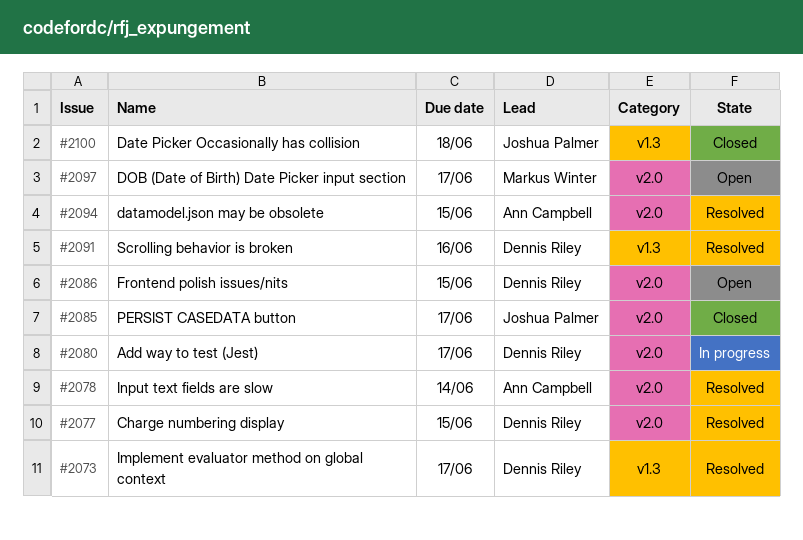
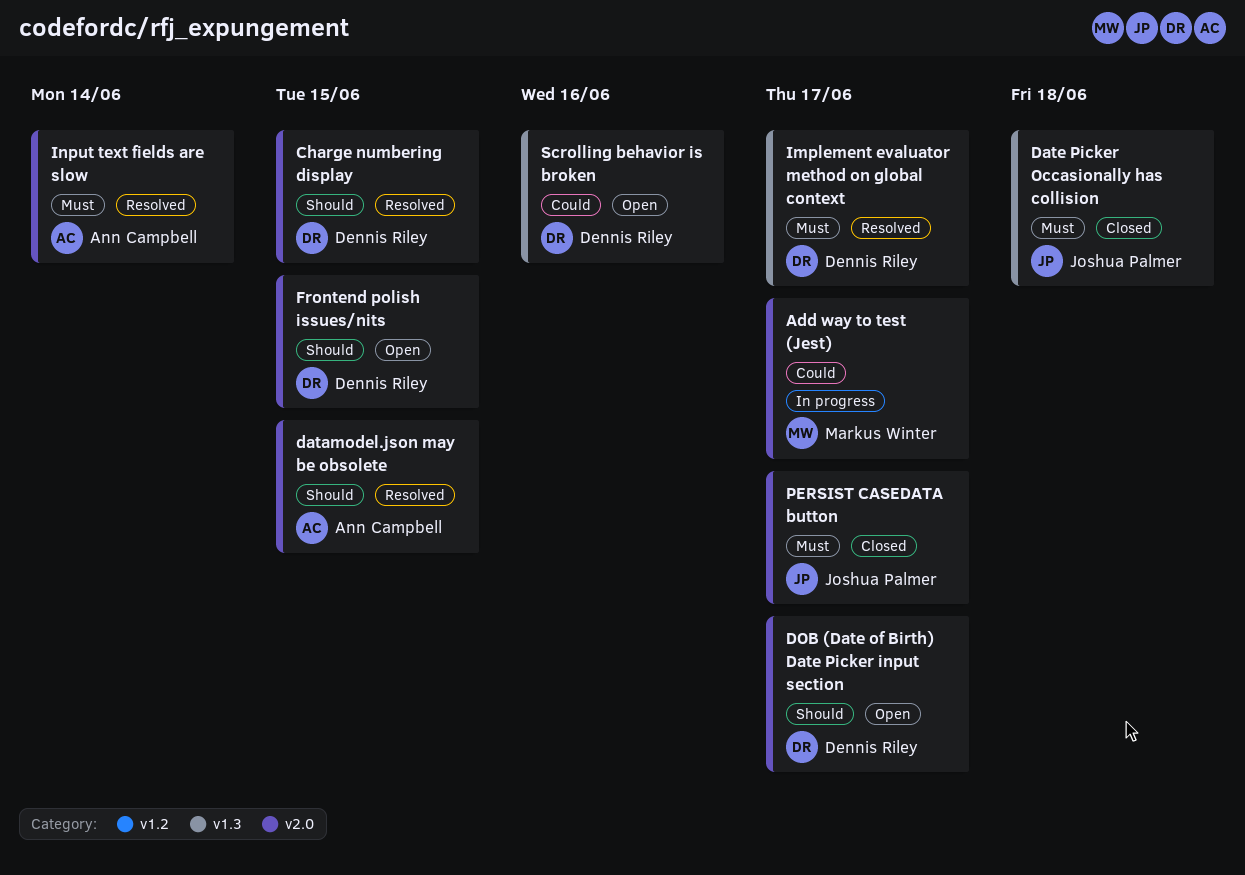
Add way to test (Jest), owner: Dennis Riley -> Markus Winter
DOB (Date of Birth) Date Picker input section, owner: Markus Winter -> Dennis Riley
Scrolling behavior is broken, status: Resolved -> Open

